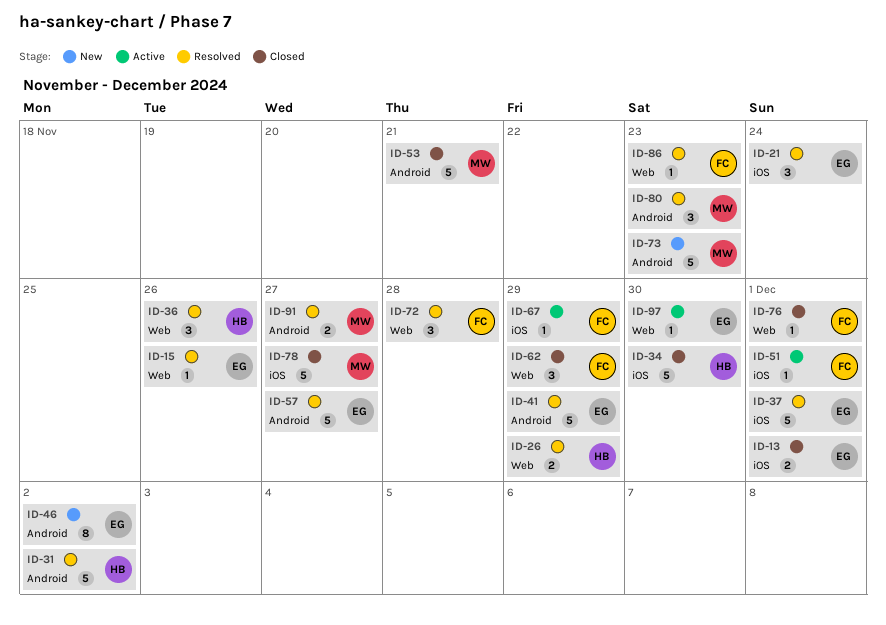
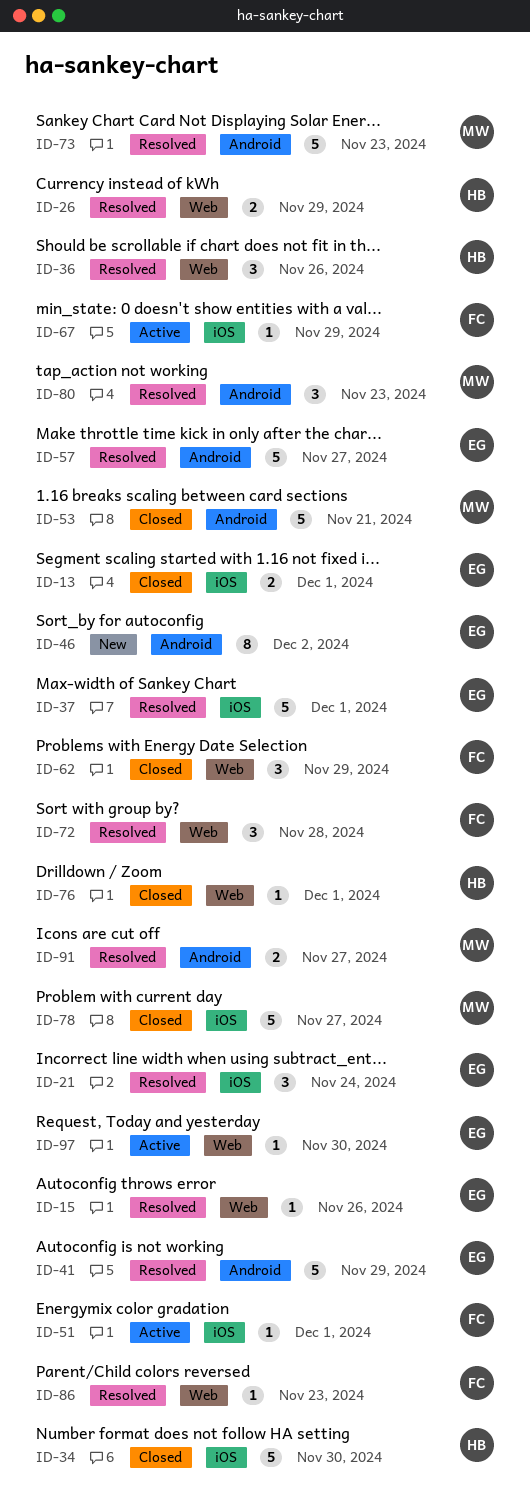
ID-31: present -> none
ID-73, status: New -> Resolved
ID-76, owner: FC -> HB

